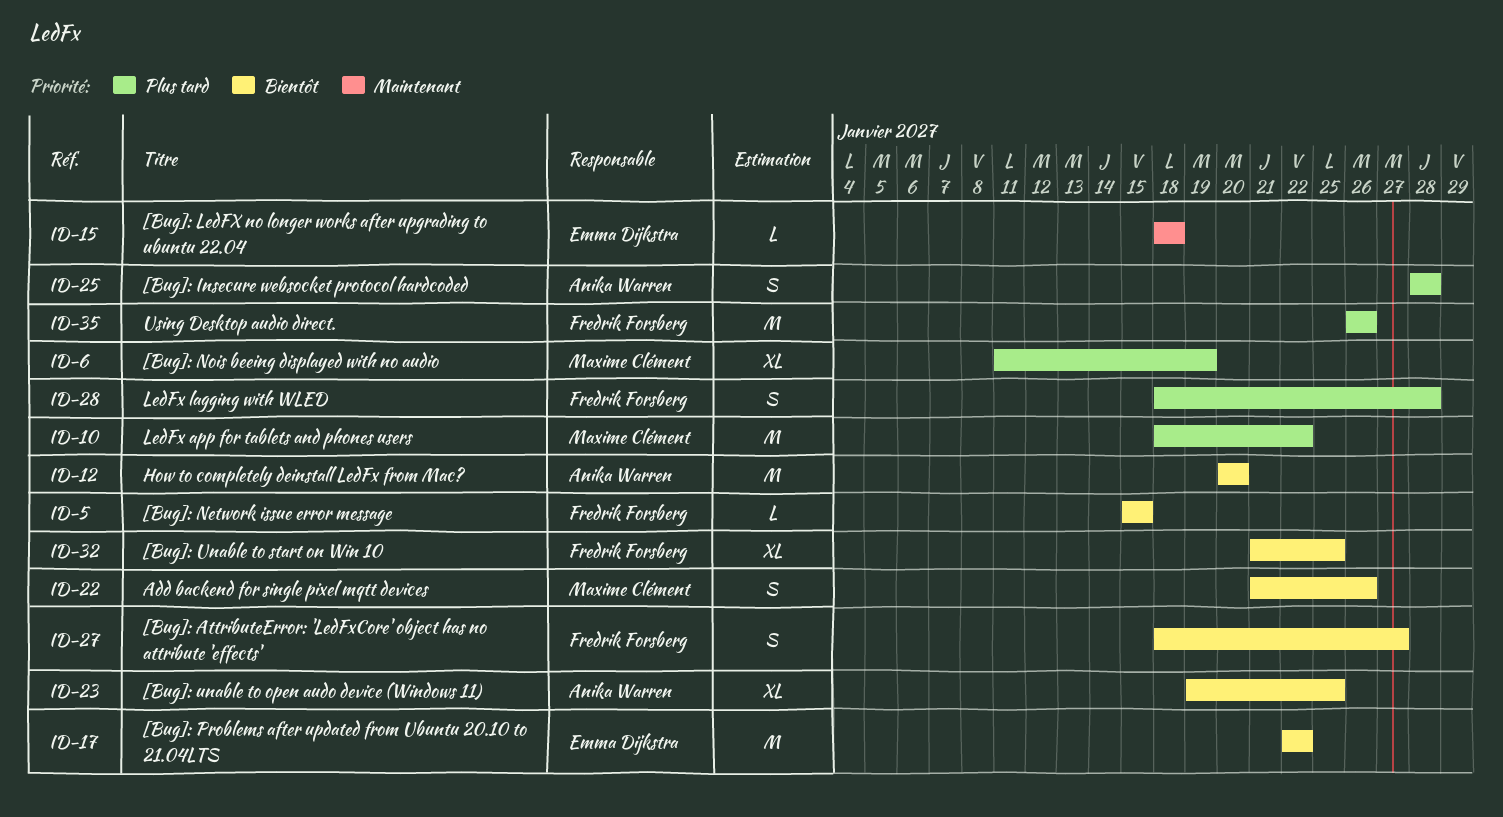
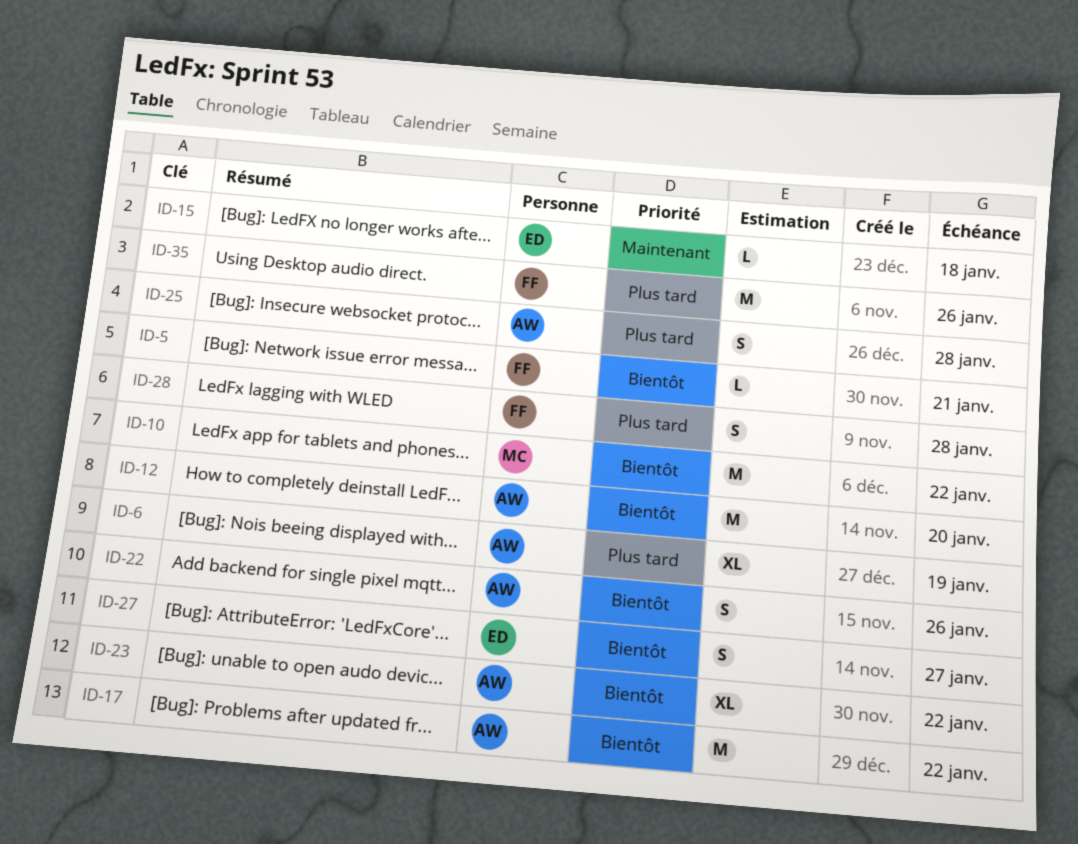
ID-5, due: Jan 15 -> Jan 21
ID-6, owner: Maxime Clément -> Anika Warren
ID-10, priority: Plus tard -> Bientôt
ID-17, owner: Emma Dijkstra -> Anika Warren
ID-22, owner: Maxime Clément -> Anika Warren
ID-23, due: Jan 25 -> Jan 22
ID-27, owner: Fredrik Forsberg -> Emma Dijkstra
ID-32: present -> none

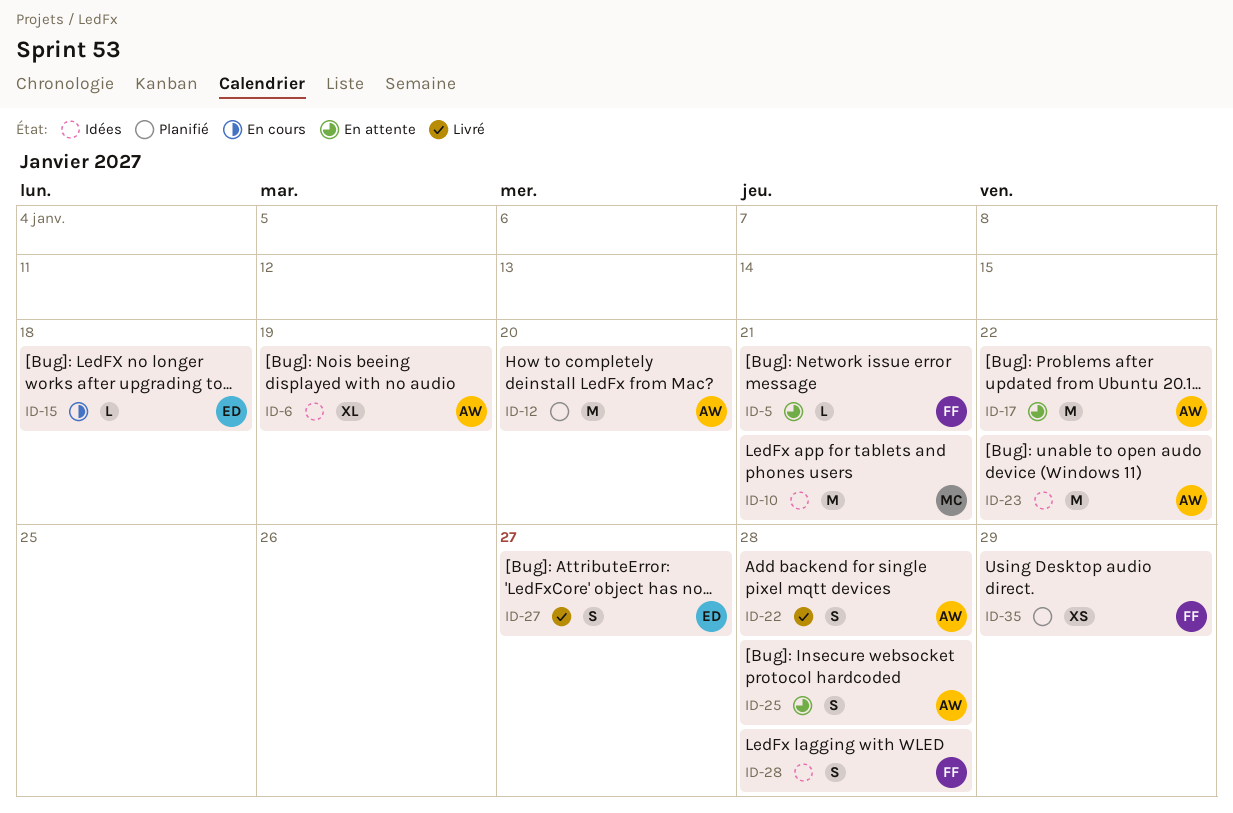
ID-10, due: Jan 22 -> Jan 21
ID-22, due: Jan 26 -> Jan 28
ID-23, estimate: XL -> M
ID-35, estimate: M -> XS
ID-35, due: Jan 26 -> Jan 29

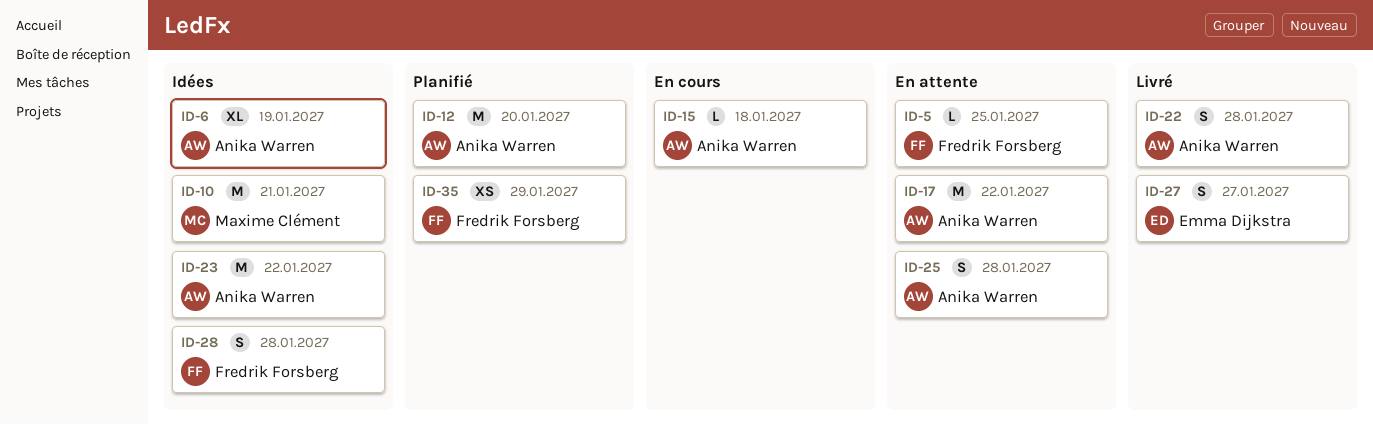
ID-5, due: Jan 21 -> Jan 25
ID-15, owner: Emma Dijkstra -> Anika Warren

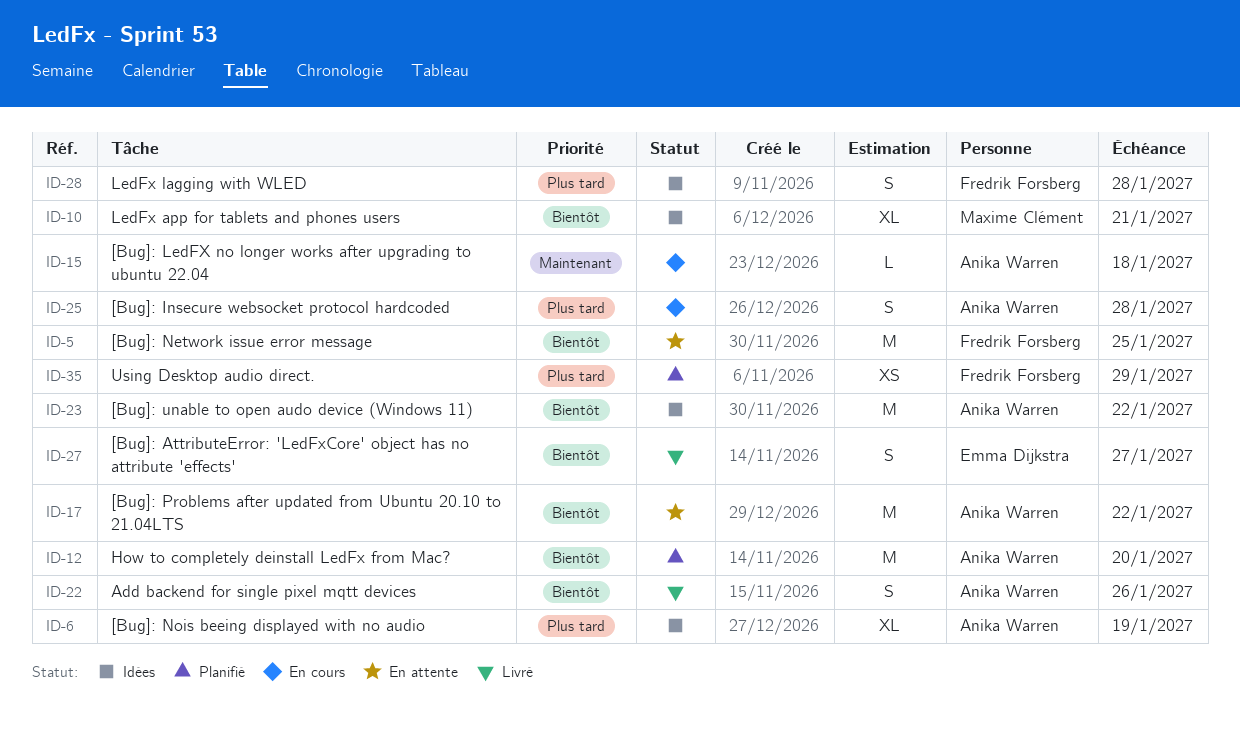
ID-5, estimate: L -> M
ID-10, estimate: M -> XL
ID-22, due: Jan 28 -> Jan 26
ID-25, status: En attente -> En cours

